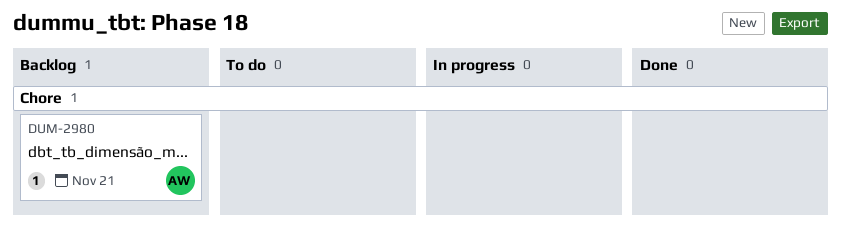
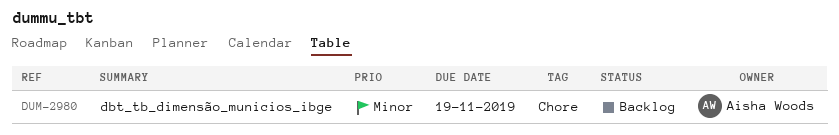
DUM-2980, due: Nov 21 -> Nov 19

